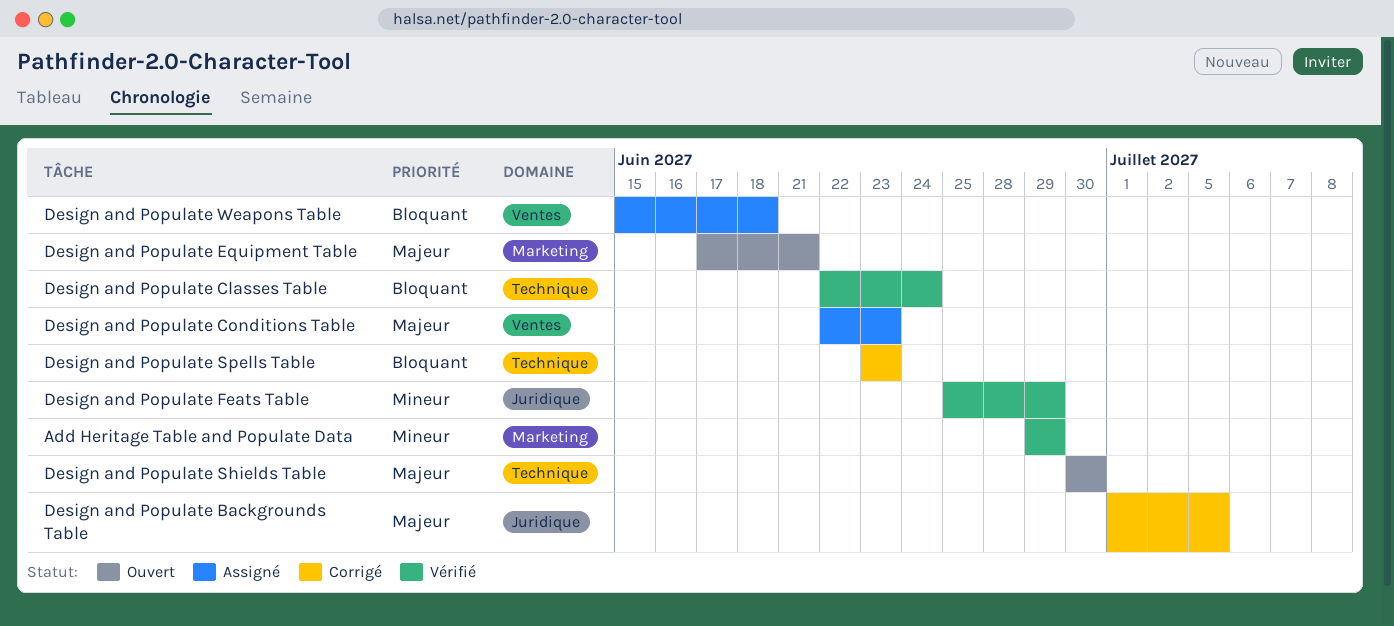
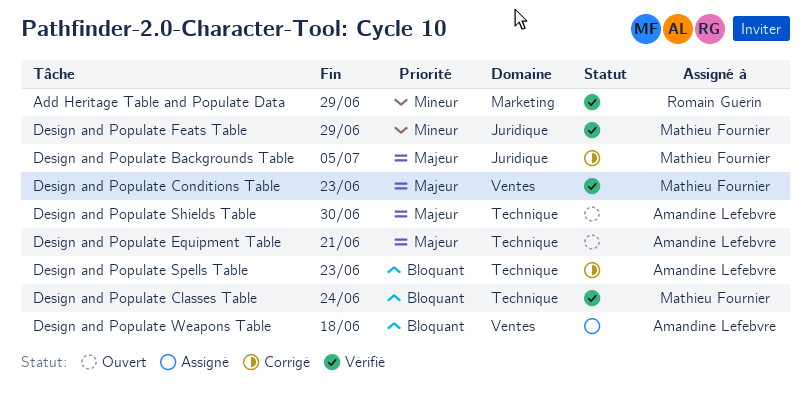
Design and Populate Conditions Table, status: Assigné -> Vérifié
Design and Populate Equipment Table, label: Marketing -> Technique

